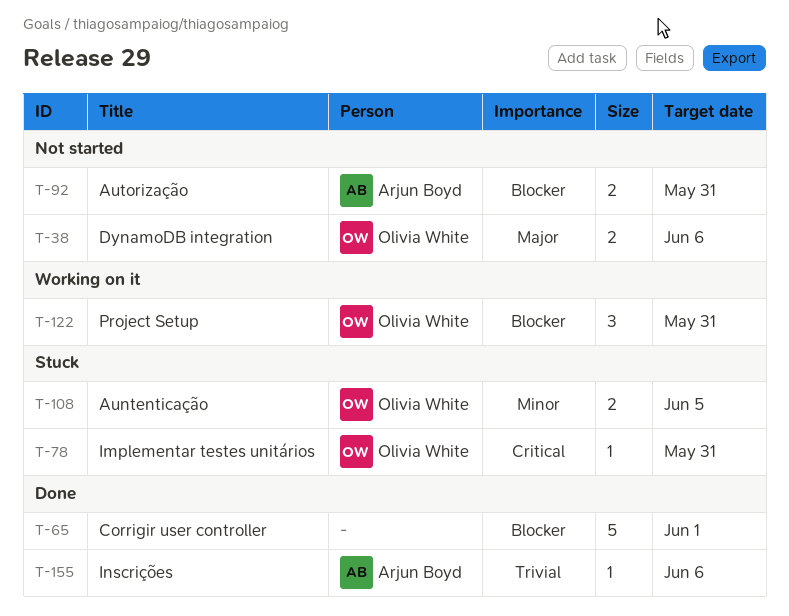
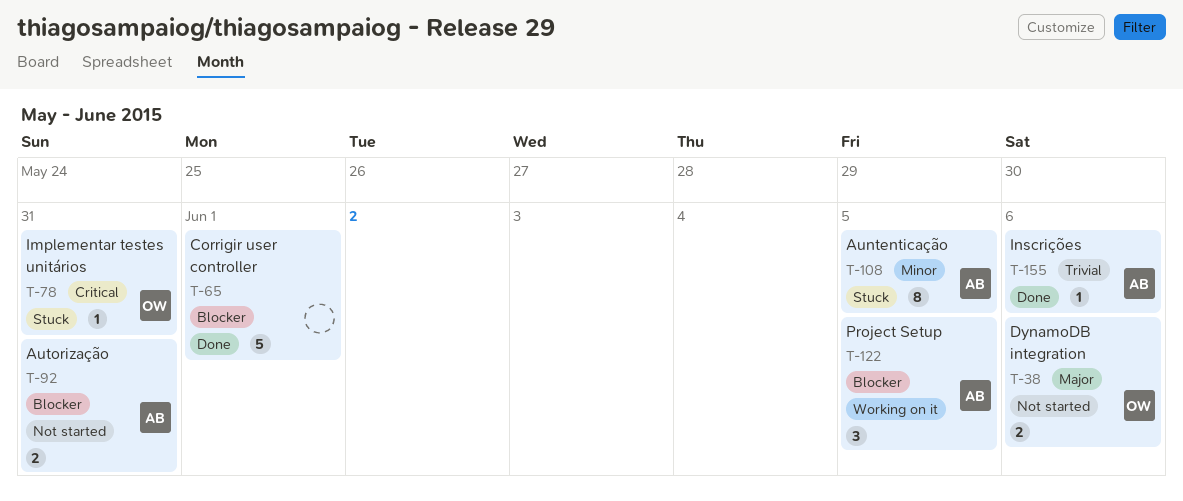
T-108, owner: Olivia White -> Arjun Boyd
T-108, estimate: 2 -> 8
T-122, owner: Olivia White -> Arjun Boyd
T-122, due: May 31 -> Jun 5

